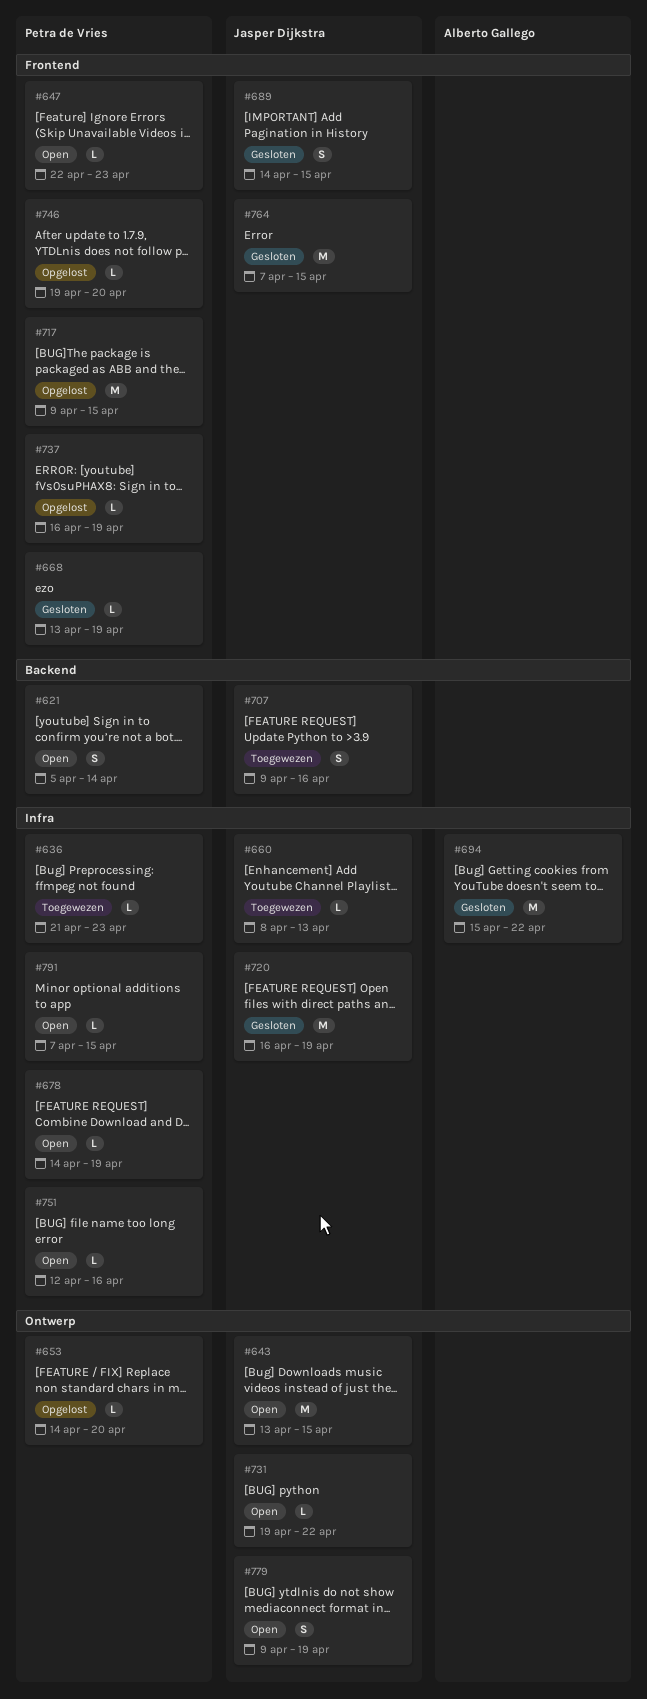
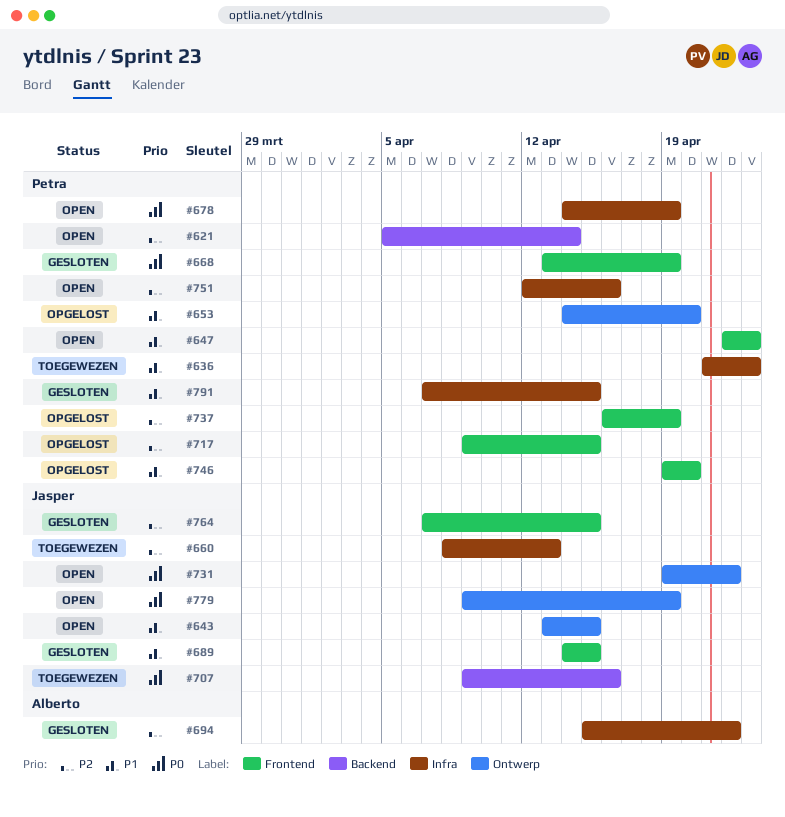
#720: present -> none
#791, status: Open -> Gesloten

